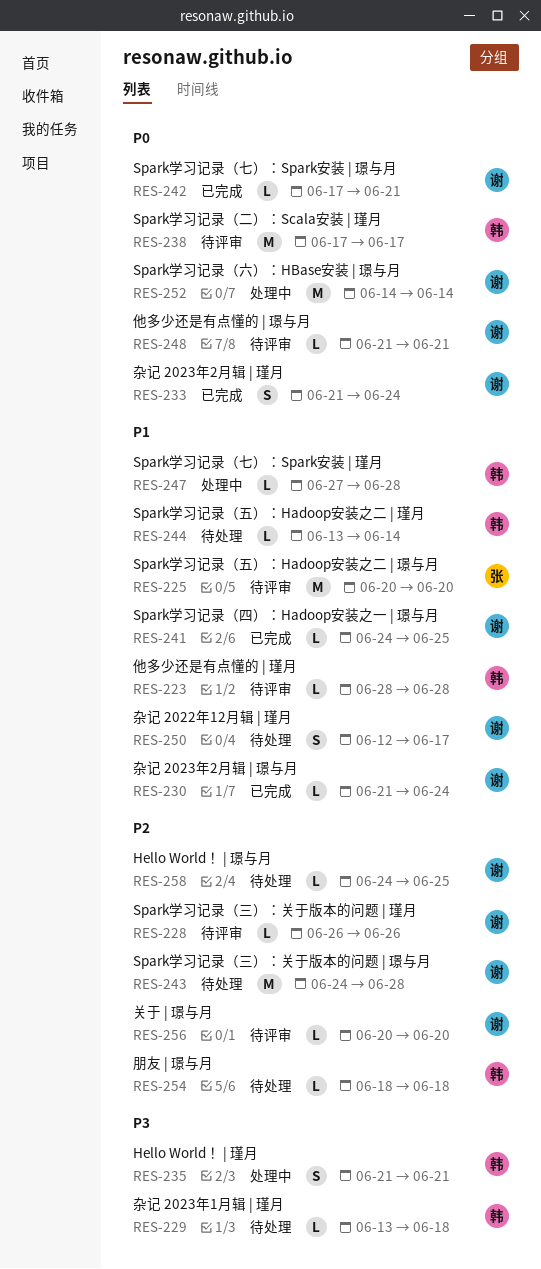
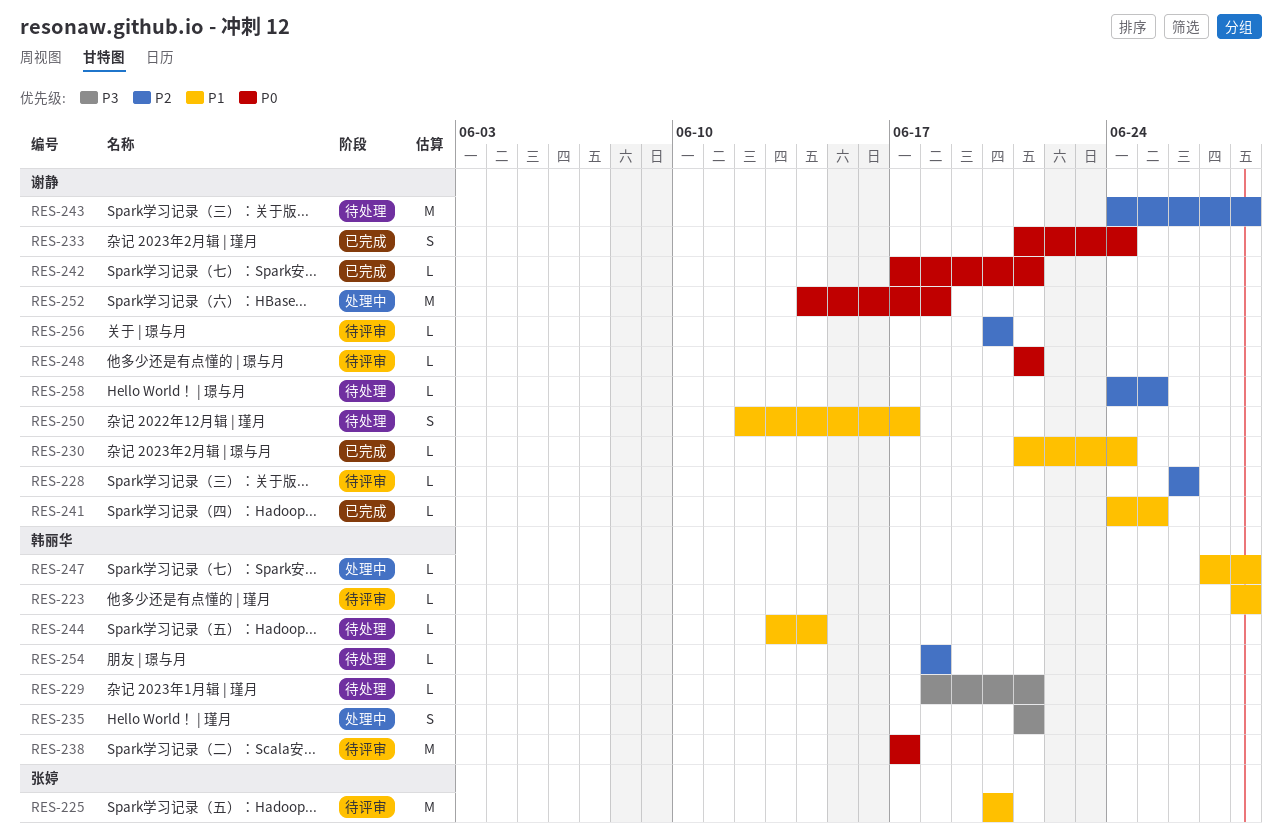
RES-229, start: Jun 13 -> Jun 18
RES-229, due: Jun 18 -> Jun 21
RES-252, due: Jun 14 -> Jun 18

